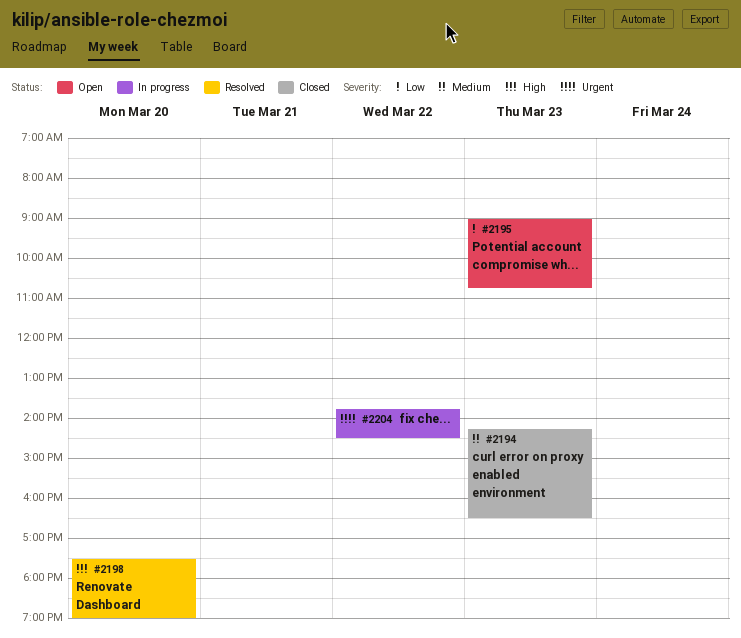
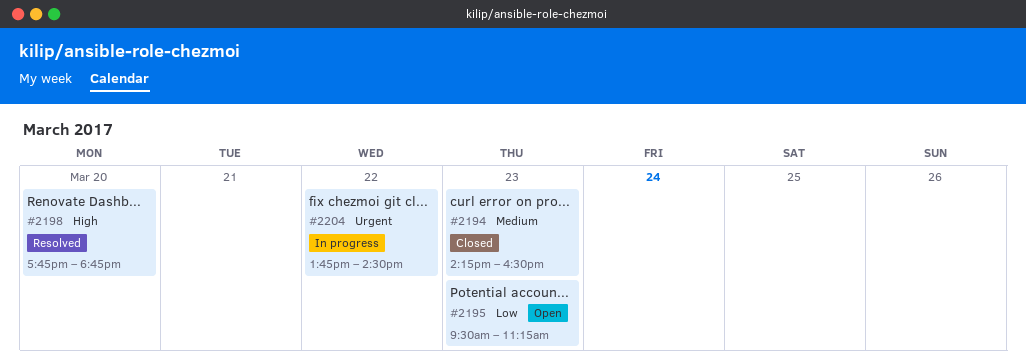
#2195, begins: 09:00 -> 09:30
#2195, ends: 10:45 -> 11:15
#2198, begins: 17:30 -> 17:45
#2198, ends: 19:00 -> 18:45

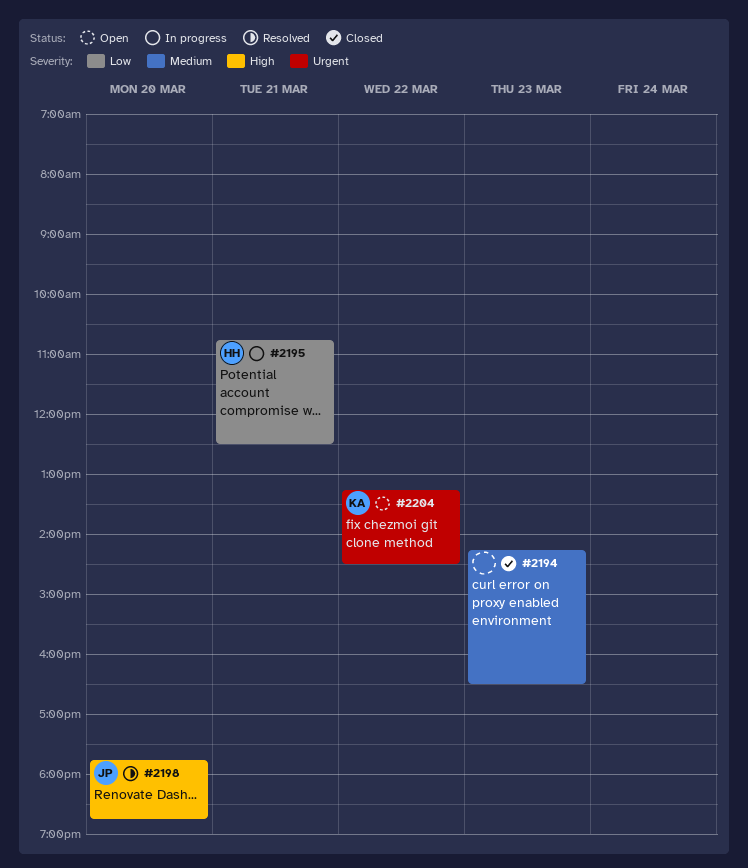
#2195, status: Open -> In progress
#2195, day: Mar 23 -> Mar 21
#2195, begins: 09:30 -> 10:45
#2195, ends: 11:15 -> 12:30
#2204, status: In progress -> Open
#2204, begins: 13:45 -> 13:15

